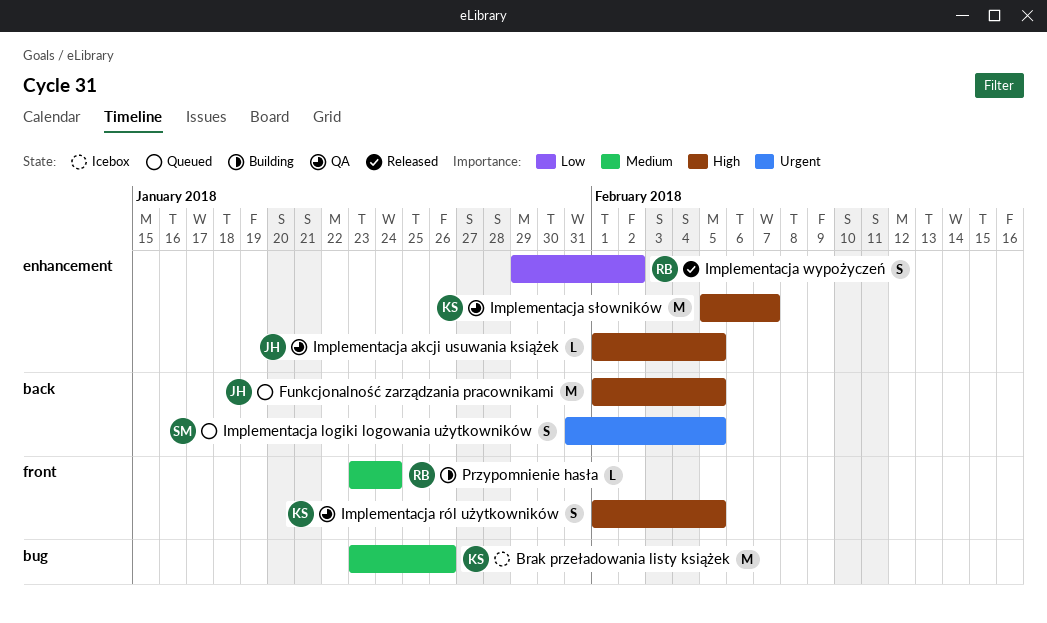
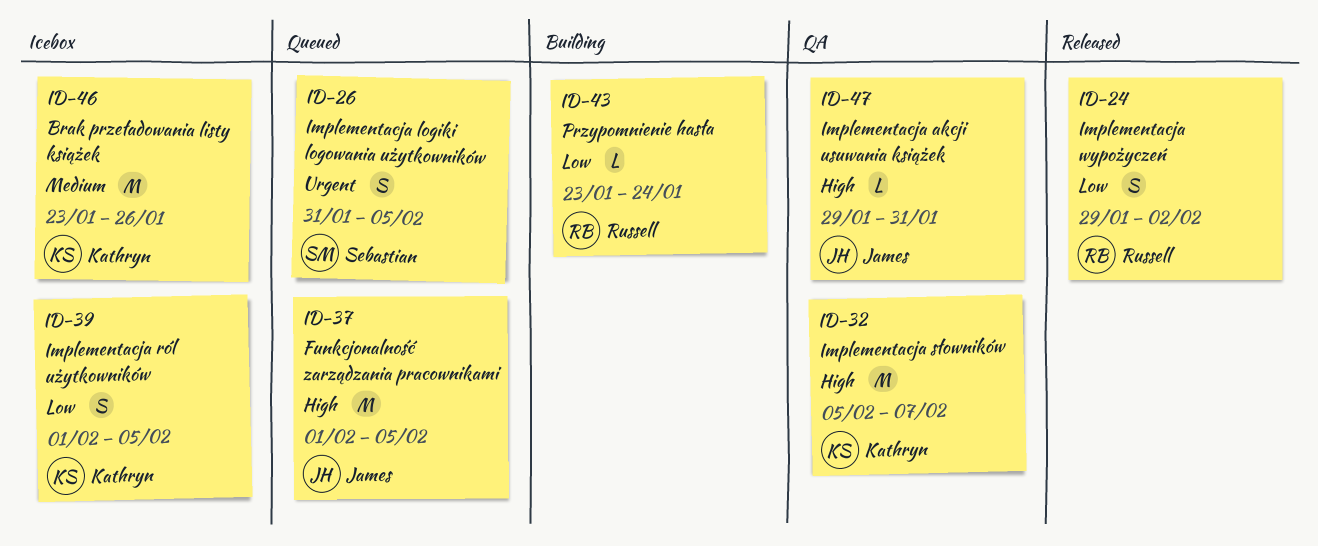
Implementacja akcji usuwania książek, start: Feb 1 -> Jan 29
Implementacja akcji usuwania książek, due: Feb 5 -> Jan 31
Implementacja ról użytkowników, status: QA -> Icebox
Implementacja ról użytkowników, priority: High -> Low
Przypomnienie hasła, priority: Medium -> Low

